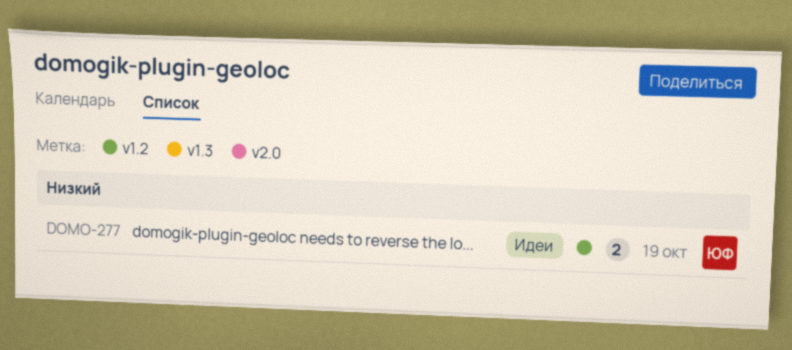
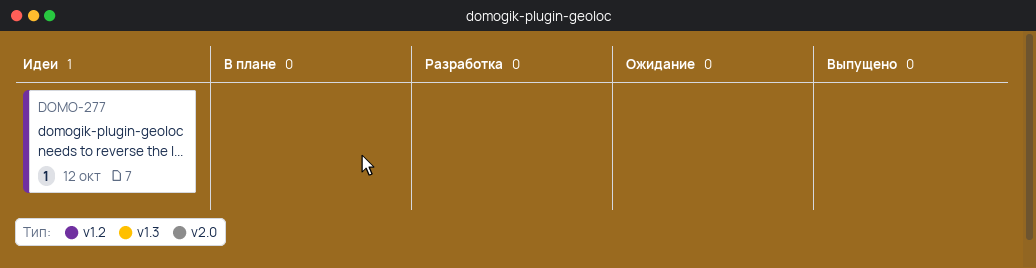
DOMO-277, estimate: 2 -> 1
DOMO-277, due: Oct 19 -> Oct 12

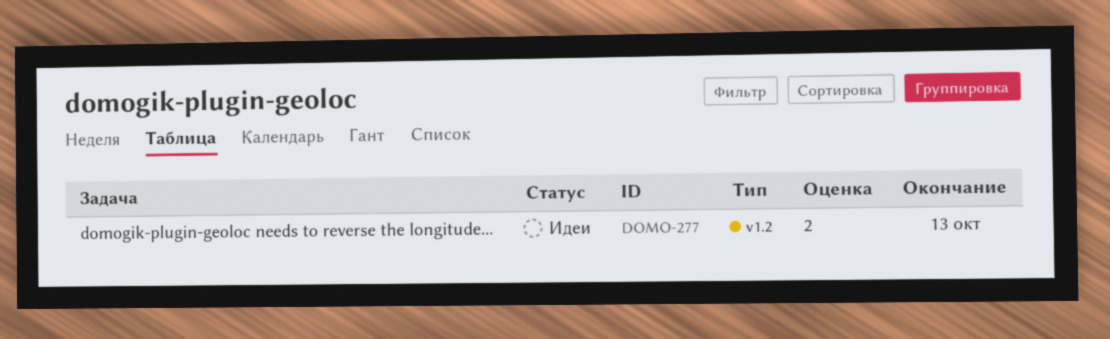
DOMO-277, estimate: 1 -> 2
DOMO-277, due: Oct 12 -> Oct 13

